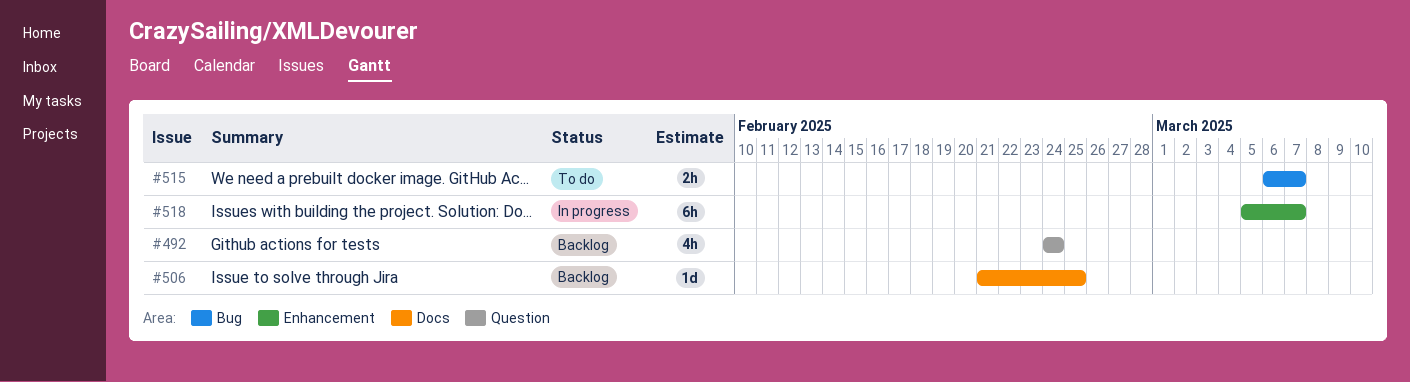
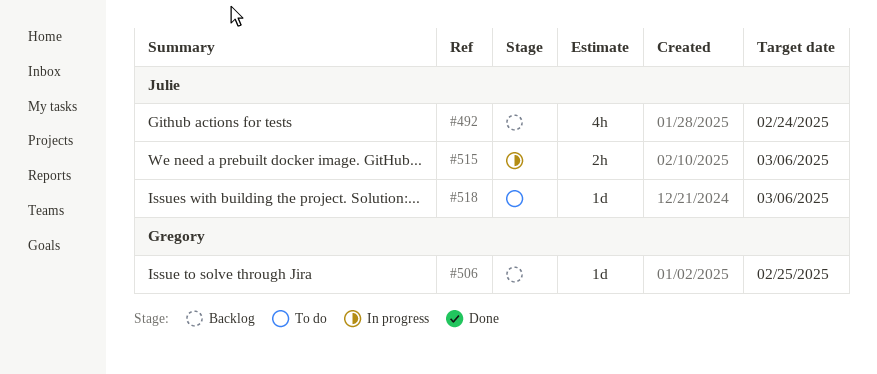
#515, status: To do -> In progress
#515, due: Mar 7 -> Mar 6
#518, status: In progress -> To do
#518, estimate: 6h -> 1d
#518, due: Mar 7 -> Mar 6

